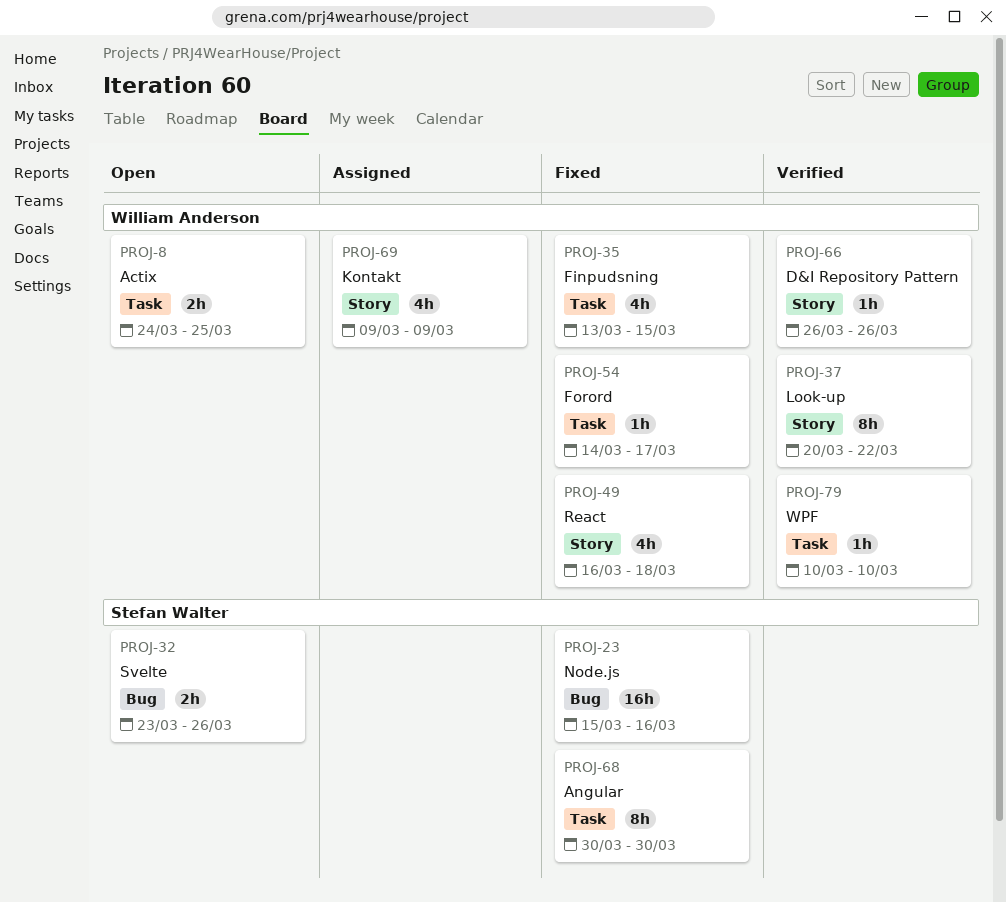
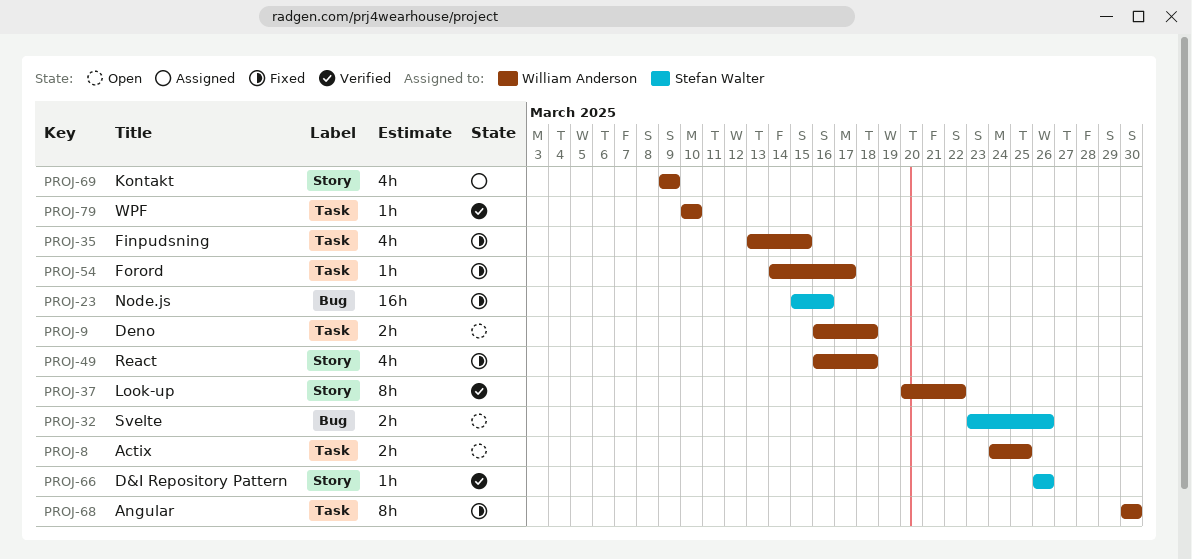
PROJ-9: none -> present
PROJ-66, owner: William Anderson -> Stefan Walter
PROJ-68, owner: Stefan Walter -> William Anderson

